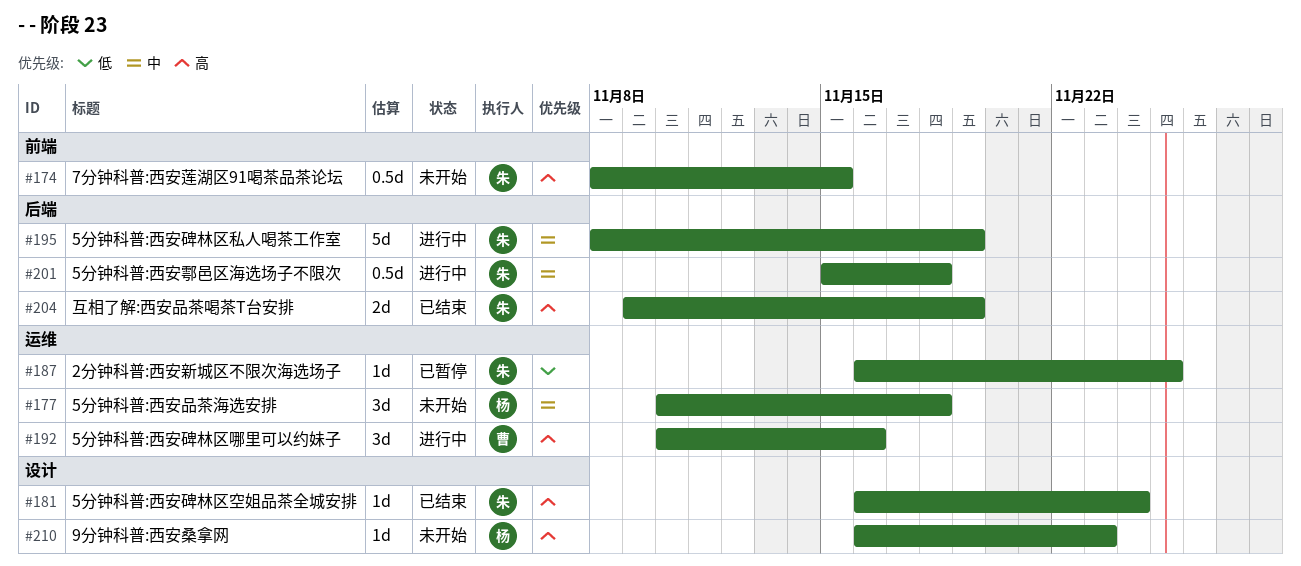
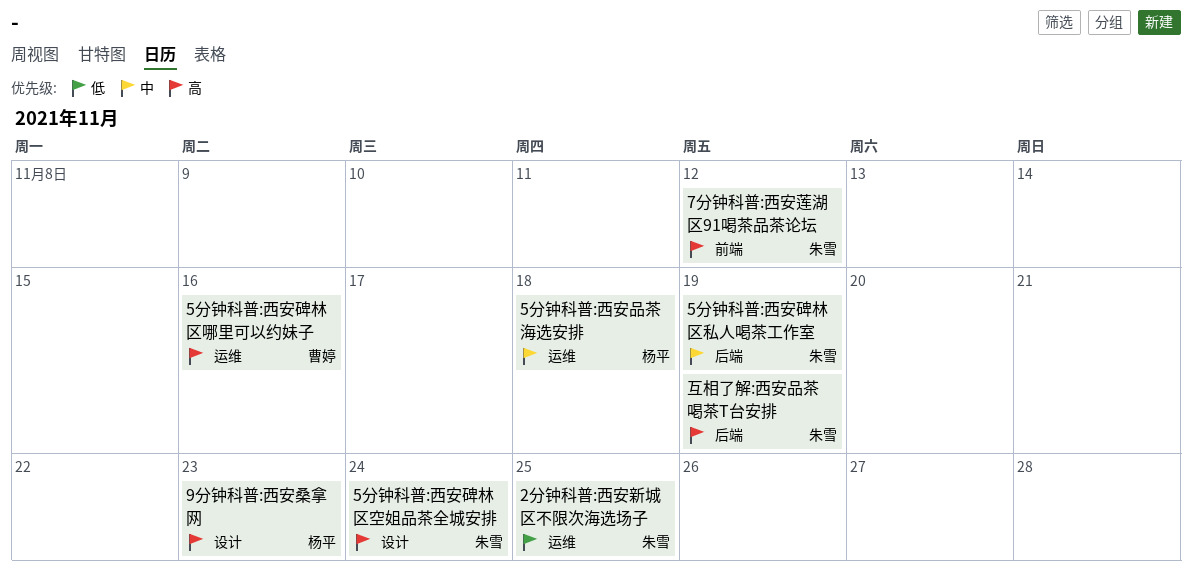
5分钟科普:西安鄠邑区海选场子不限次: present -> none
7分钟科普:西安莲湖区91喝茶品茶论坛, due: Nov 15 -> Nov 12

